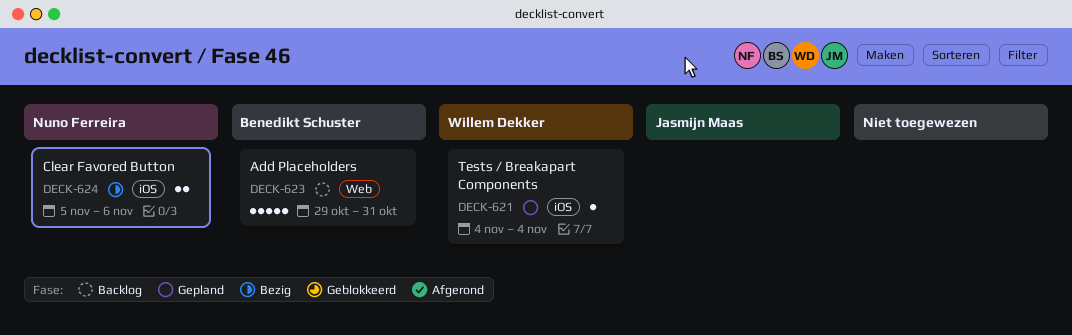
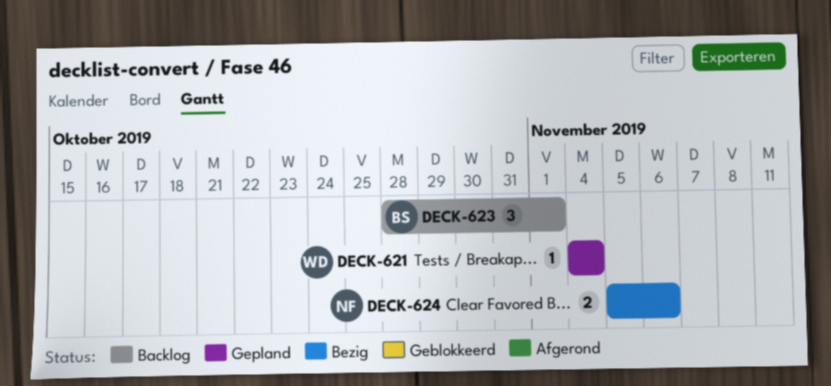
DECK-623, estimate: 5 -> 3
DECK-623, start: Oct 29 -> Oct 28
DECK-623, due: Oct 31 -> Nov 1

